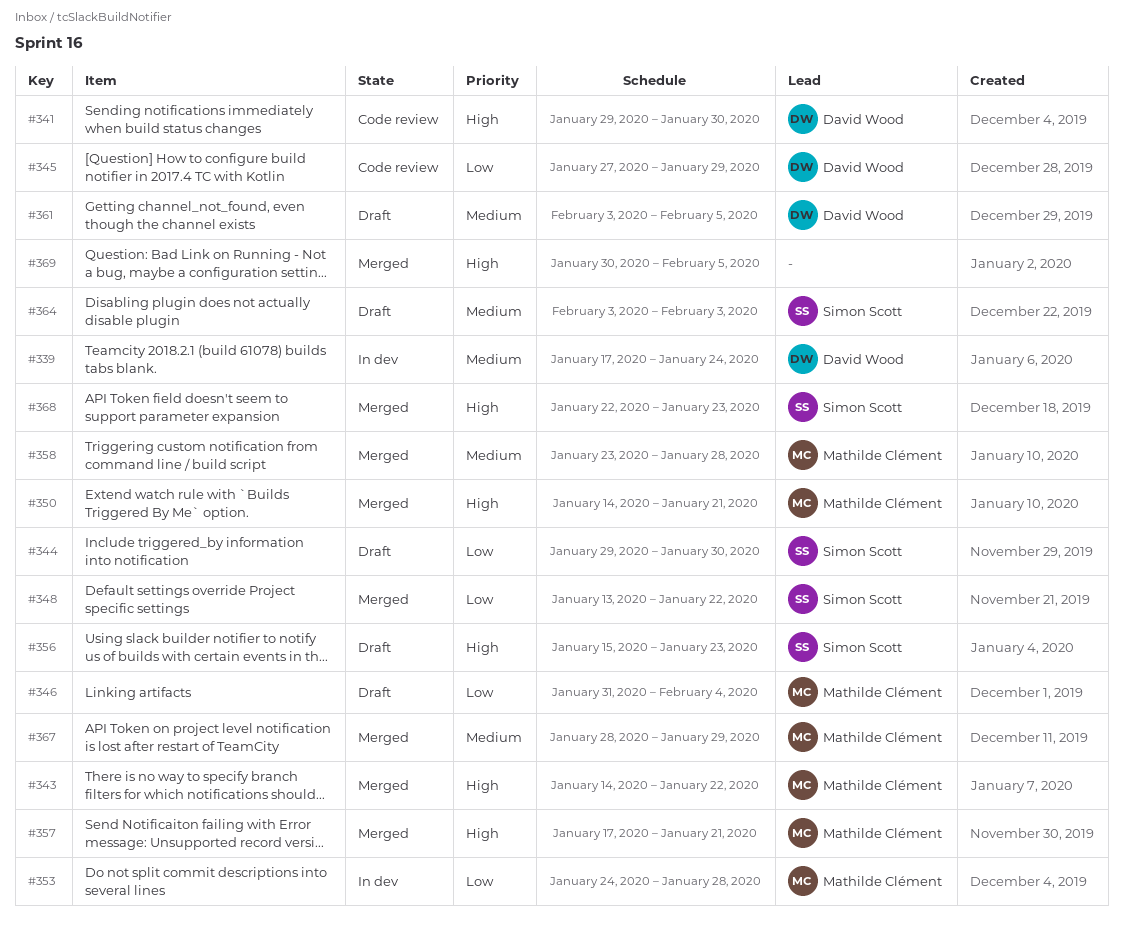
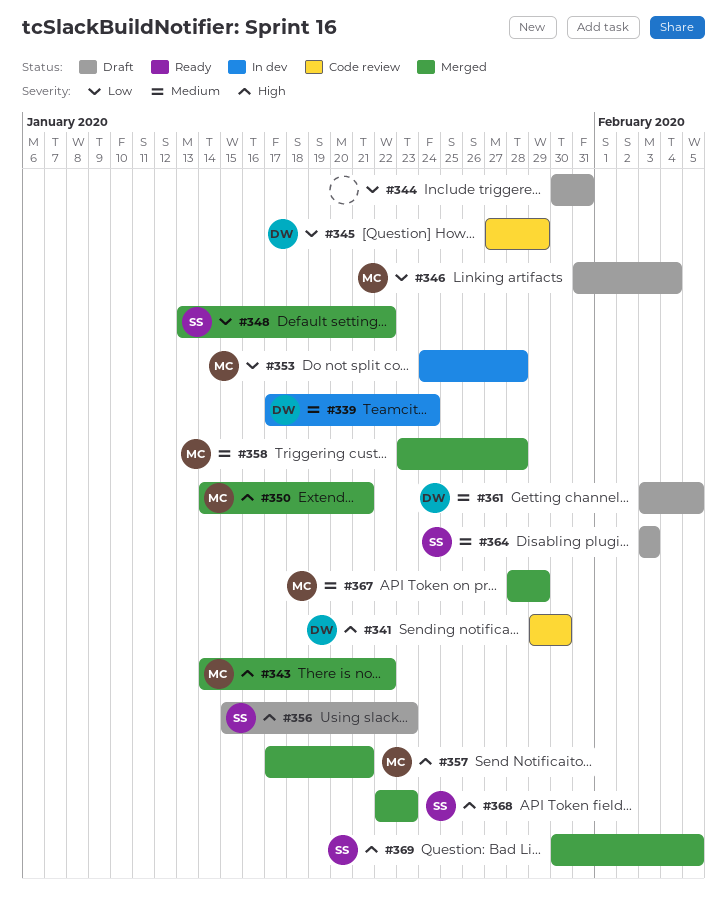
#344, owner: Simon Scott -> none
#344, start: Jan 29 -> Jan 30
#344, due: Jan 30 -> Jan 31
#369, owner: none -> Simon Scott

